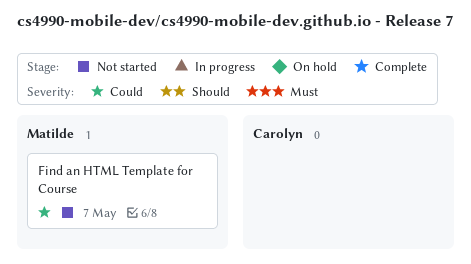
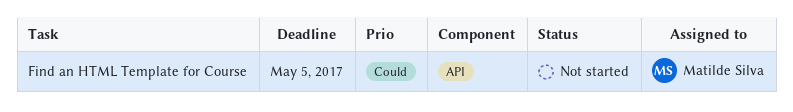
Find an HTML Template for Course, due: May 7 -> May 5

